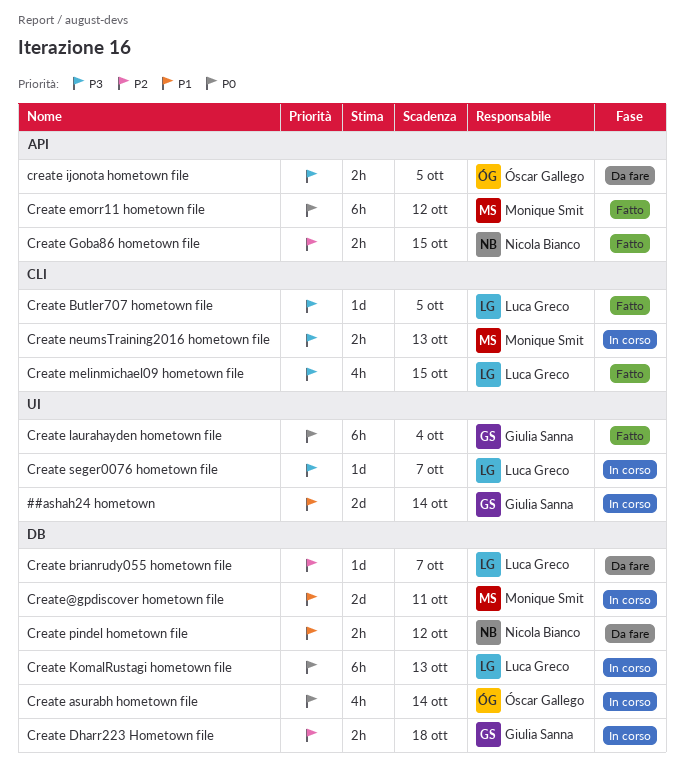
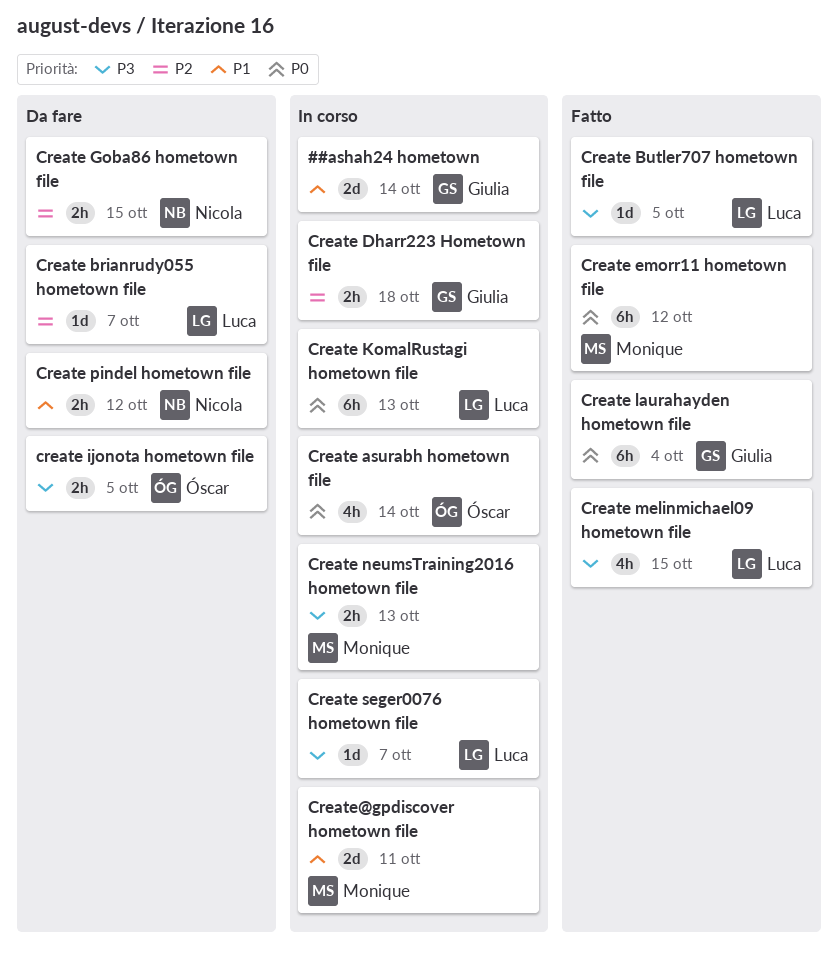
Create Goba86 hometown file, status: Fatto -> Da fare

